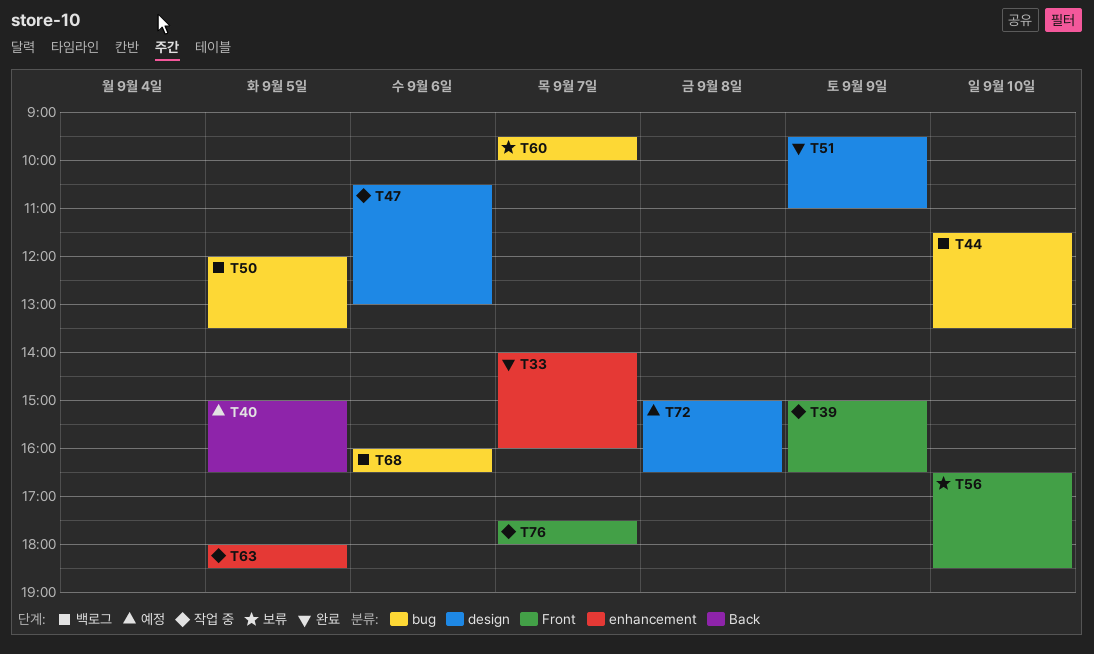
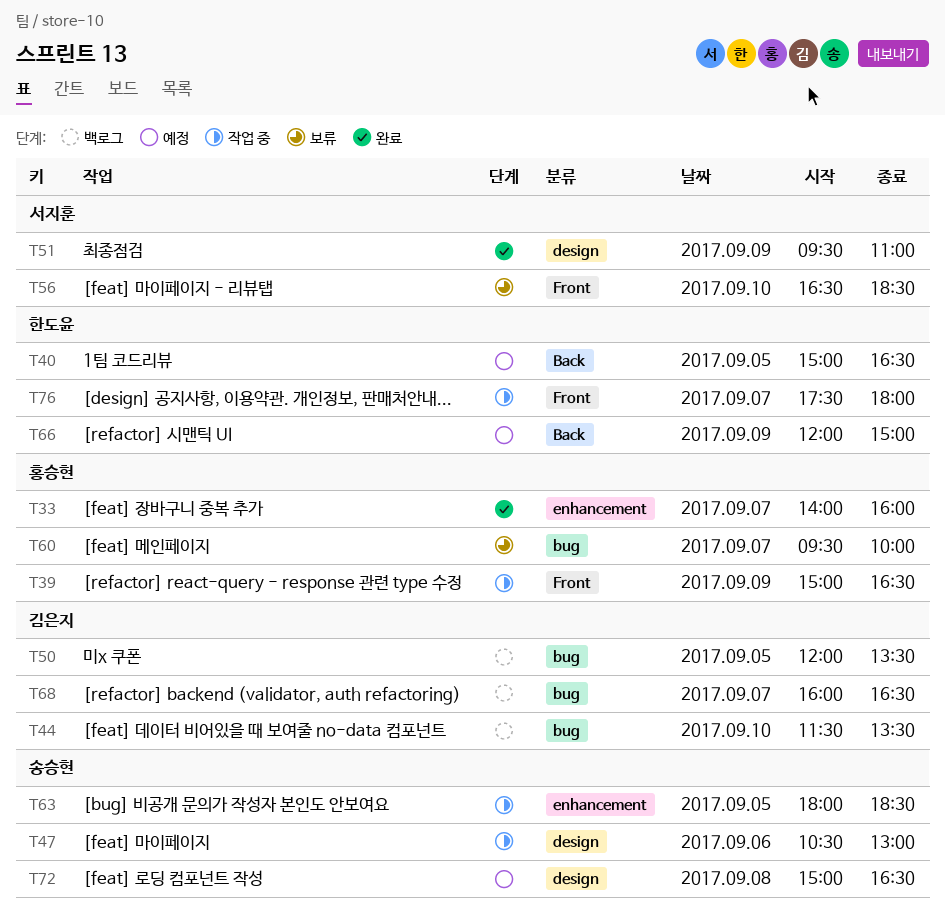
T66: none -> present
T68, day: Sep 6 -> Sep 7

